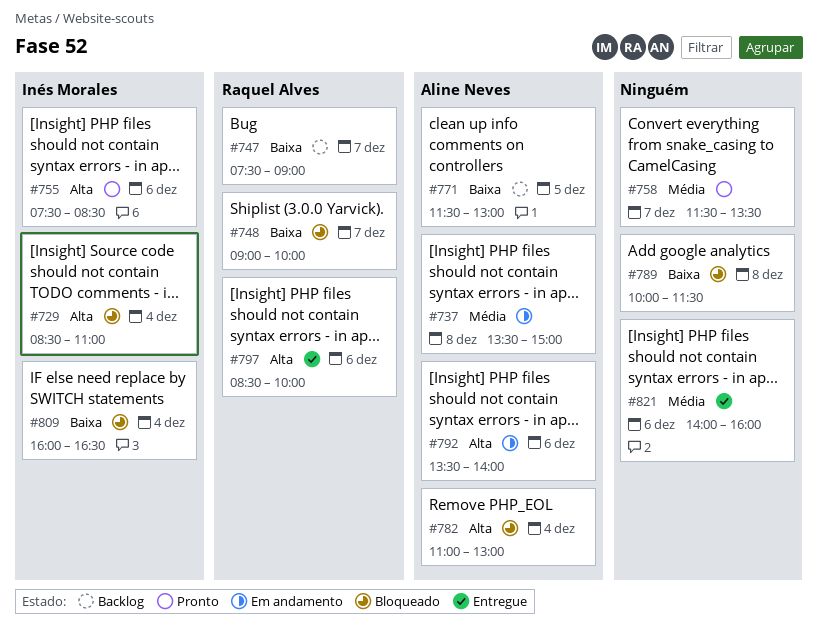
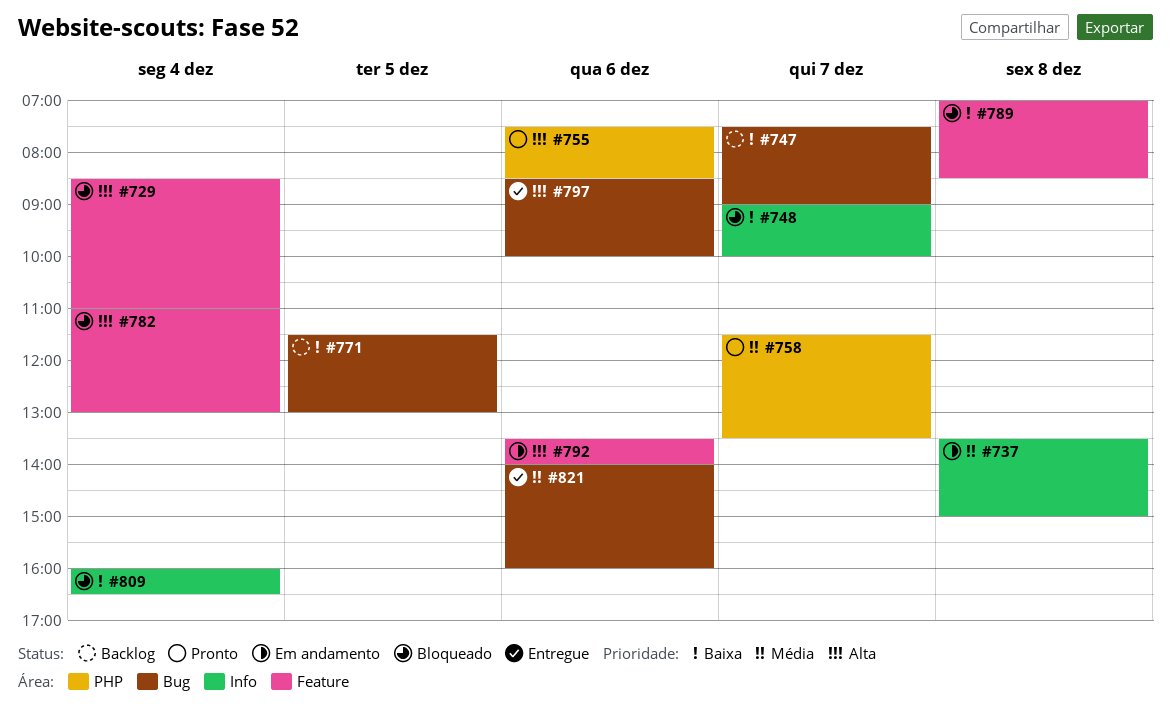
#789, begins: 10:00 -> 07:00
#789, ends: 11:30 -> 08:30

